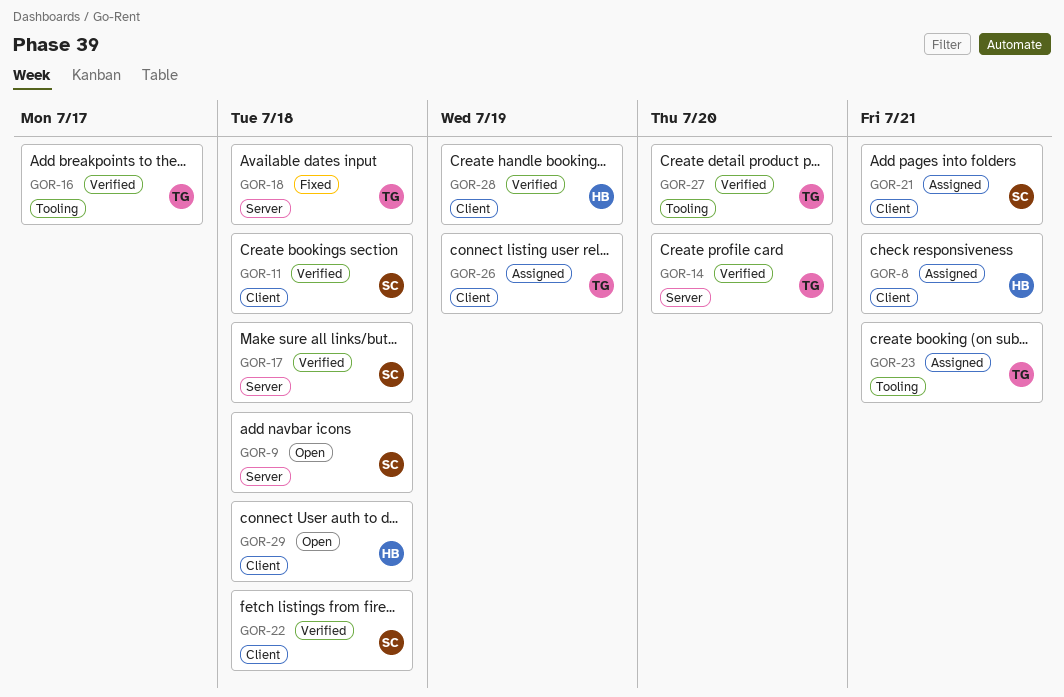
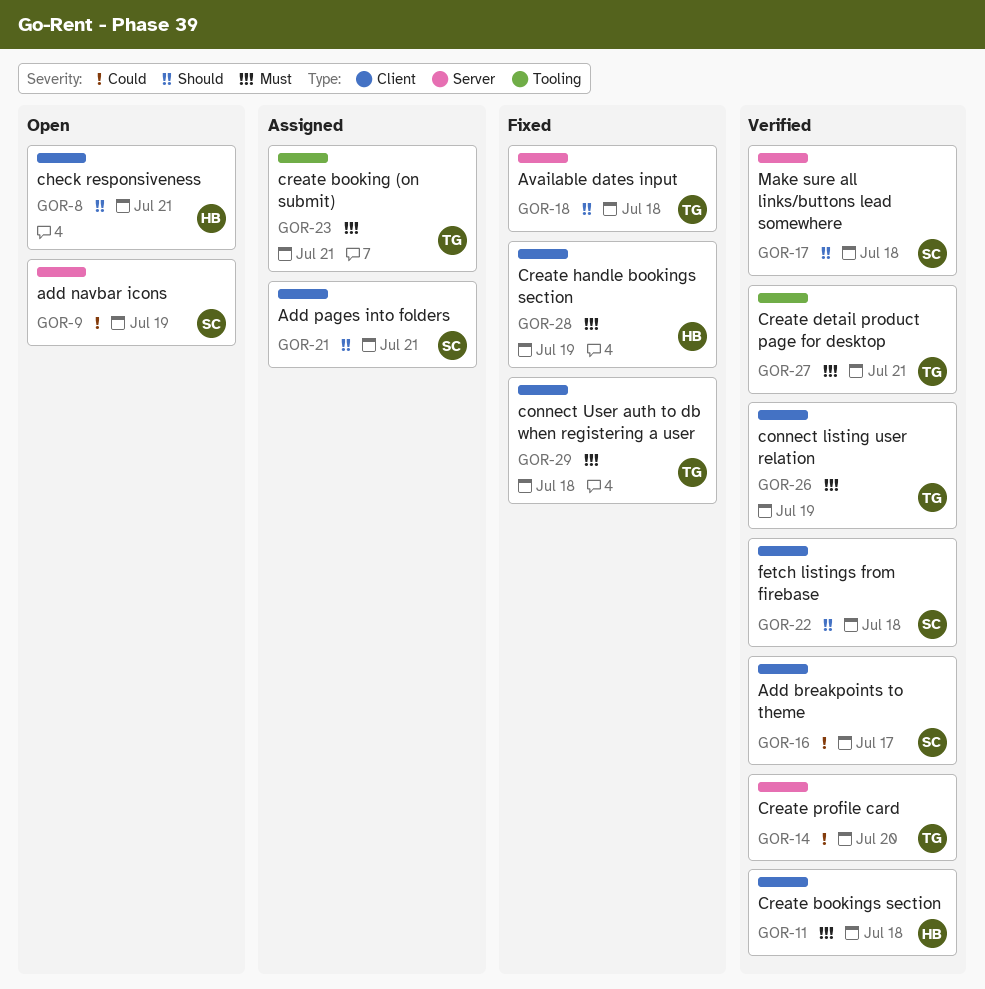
GOR-8, status: Assigned -> Open
GOR-9, due: Jul 18 -> Jul 19
GOR-11, owner: SC -> HB
GOR-16, owner: TG -> SC
GOR-16, label: Tooling -> Client
GOR-26, status: Assigned -> Verified
GOR-27, due: Jul 20 -> Jul 21
GOR-28, status: Verified -> Fixed
GOR-29, status: Open -> Fixed
GOR-29, owner: HB -> TG

